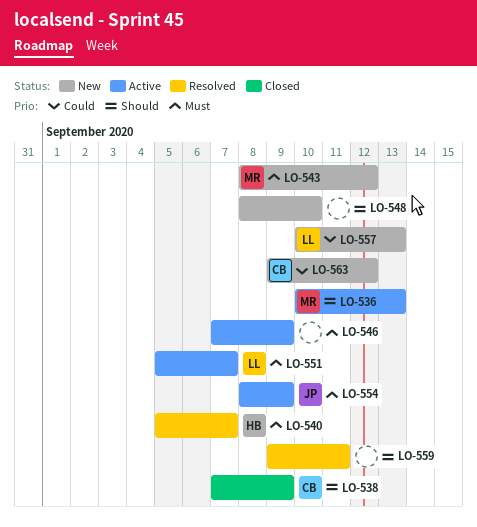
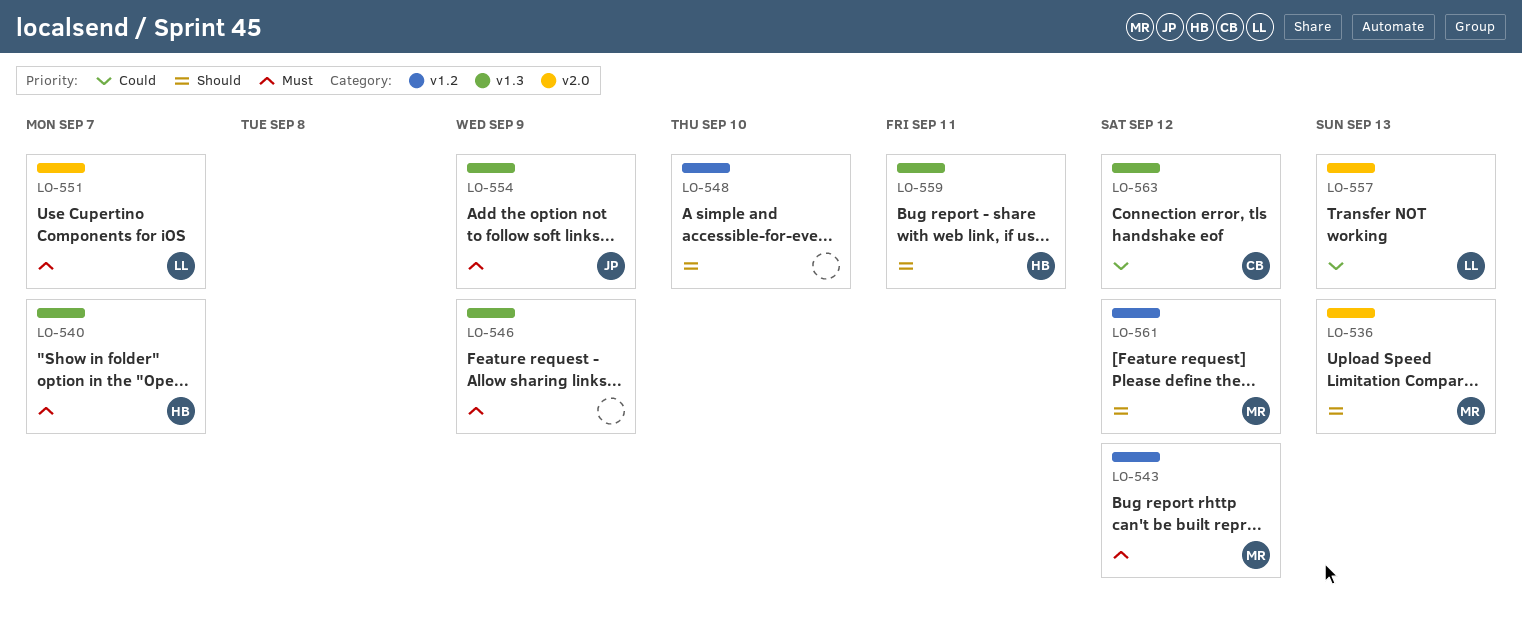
LO-538: present -> none
LO-559, owner: none -> HB
LO-561: none -> present

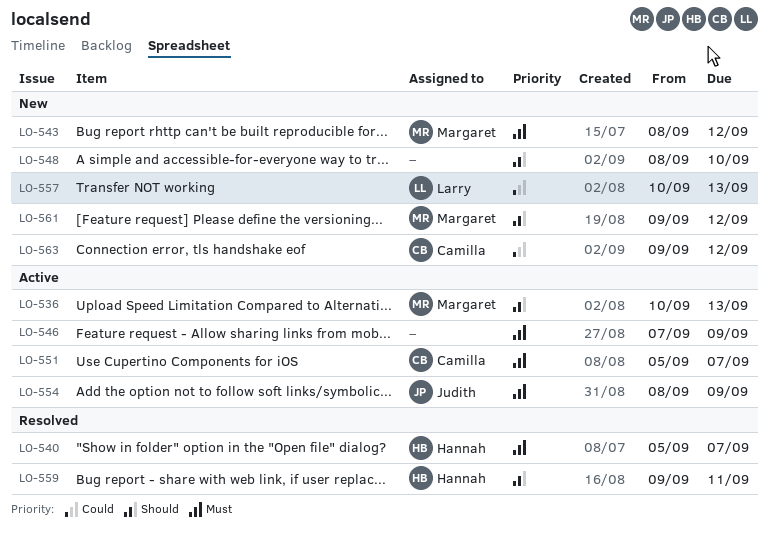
LO-551, owner: Larry -> Camilla

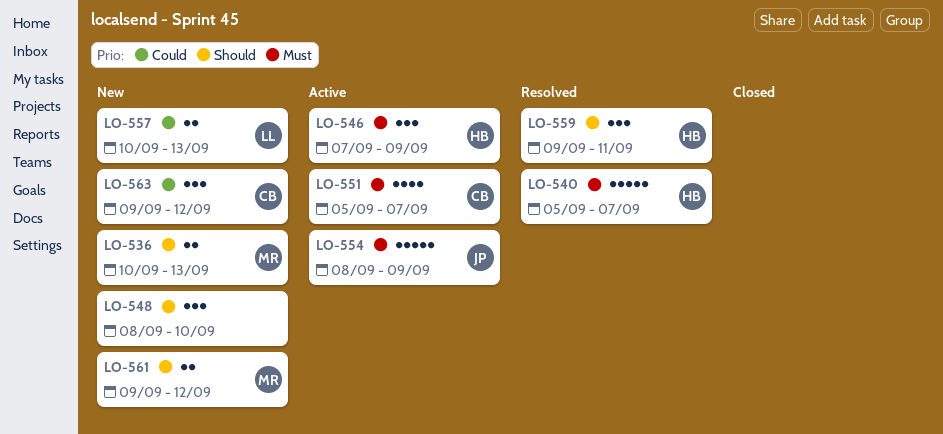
LO-536, status: Active -> New
LO-543: present -> none
LO-546, owner: none -> Hannah

